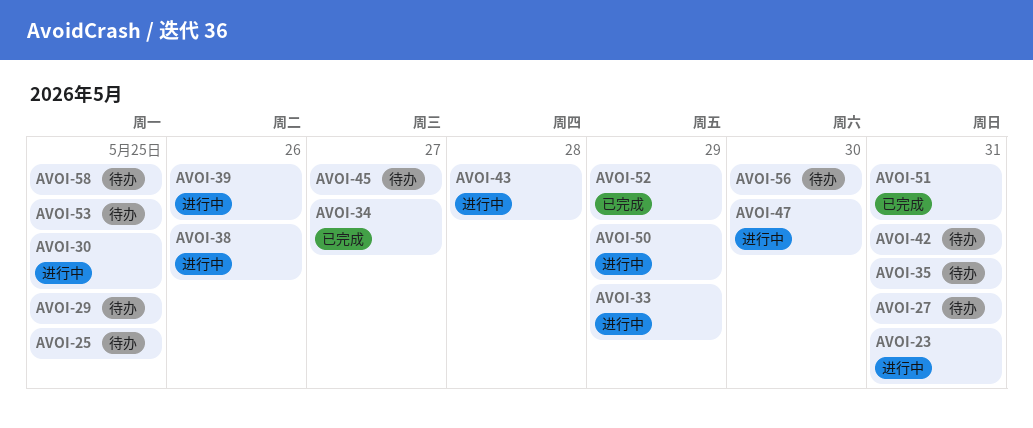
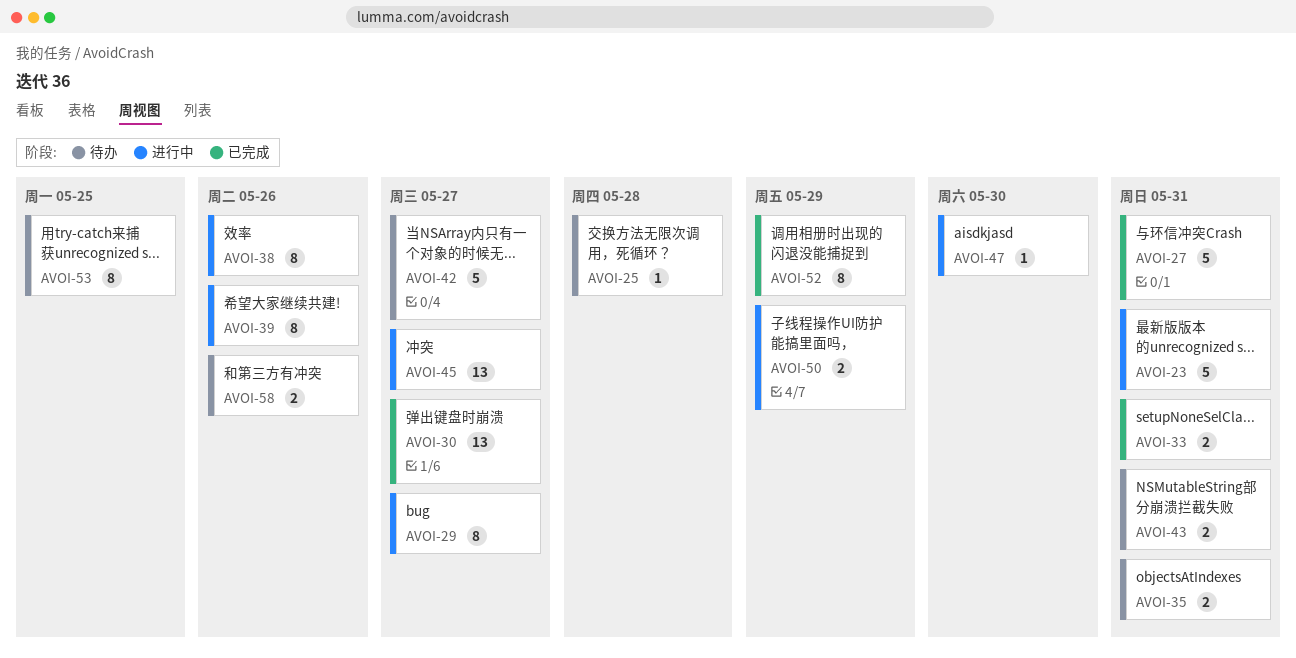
AVOI-25, due: May 25 -> May 28
AVOI-27, status: 待办 -> 已完成
AVOI-29, status: 待办 -> 进行中
AVOI-29, due: May 25 -> May 27
AVOI-30, status: 进行中 -> 已完成
AVOI-30, due: May 25 -> May 27
AVOI-33, status: 进行中 -> 已完成
AVOI-33, due: May 29 -> May 31
AVOI-34: present -> none
AVOI-42, due: May 31 -> May 27
AVOI-43, status: 进行中 -> 待办
AVOI-43, due: May 28 -> May 31
AVOI-45, status: 待办 -> 进行中
AVOI-51: present -> none
AVOI-56: present -> none
AVOI-58, due: May 25 -> May 26

